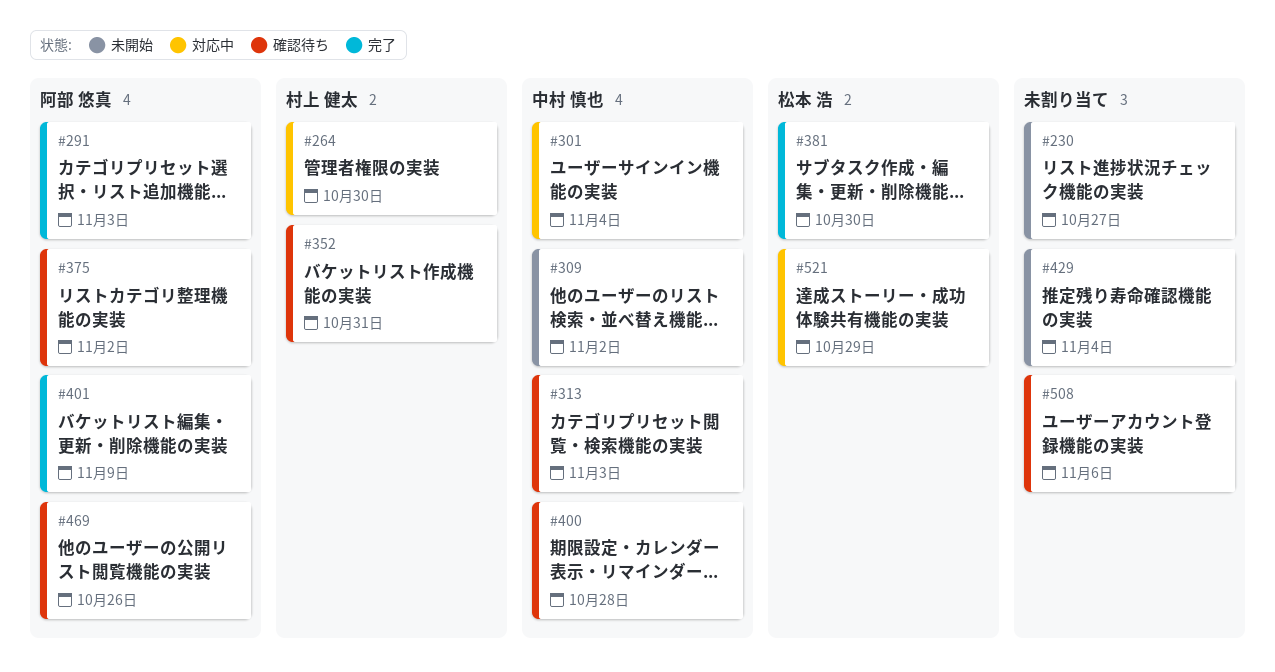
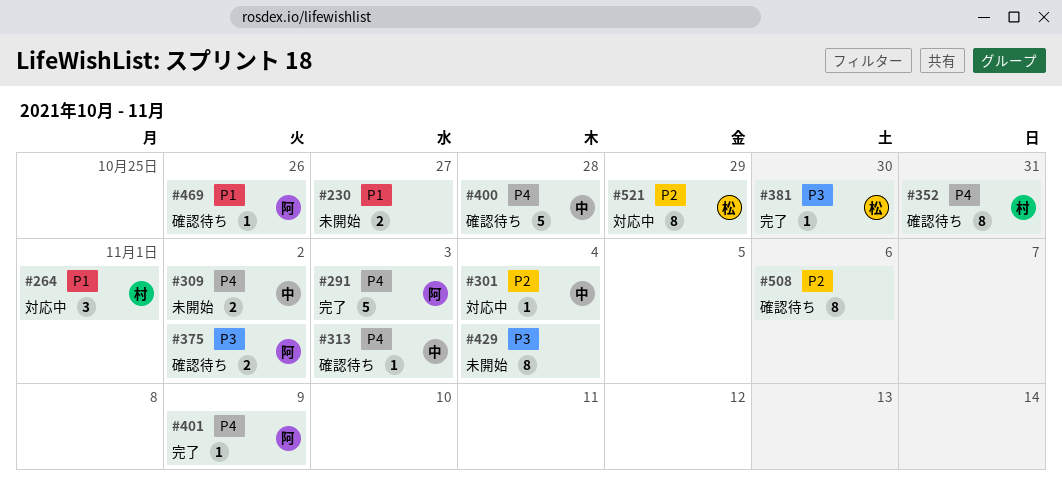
#264, due: Oct 30 -> Nov 1

